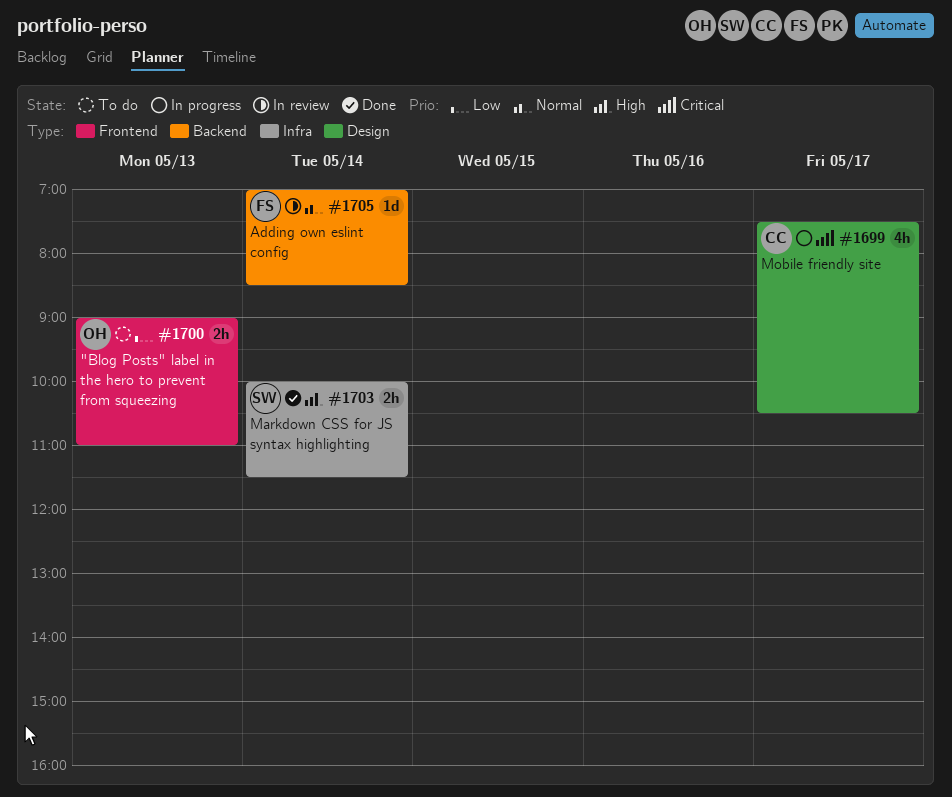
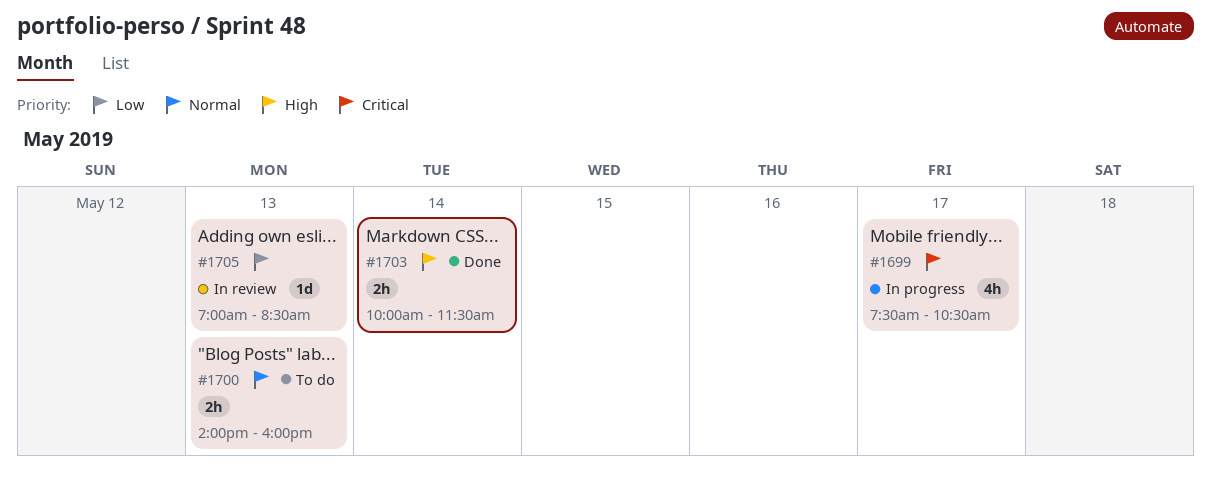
#1700, priority: Low -> Normal
#1700, begins: 09:00 -> 14:00
#1700, ends: 11:00 -> 16:00
#1705, priority: Normal -> Low
#1705, day: May 14 -> May 13

